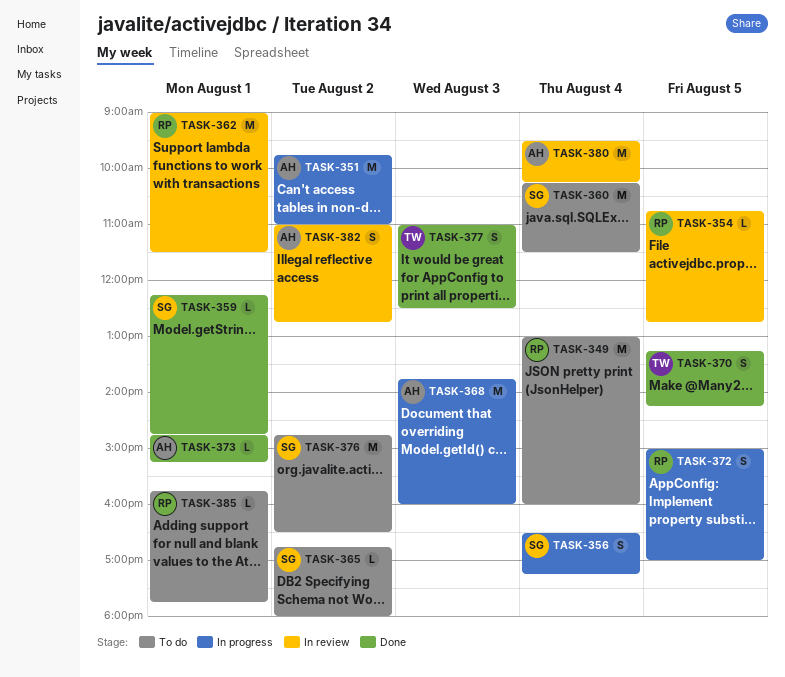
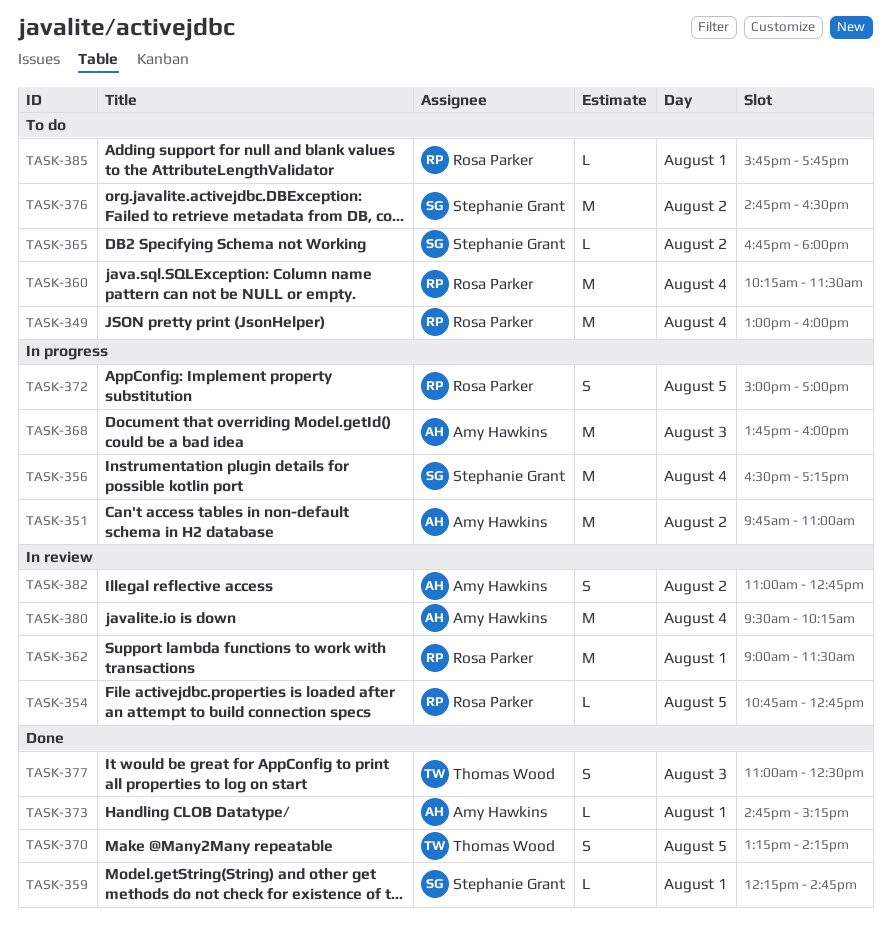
TASK-356, estimate: S -> M
TASK-360, owner: Stephanie Grant -> Rosa Parker

